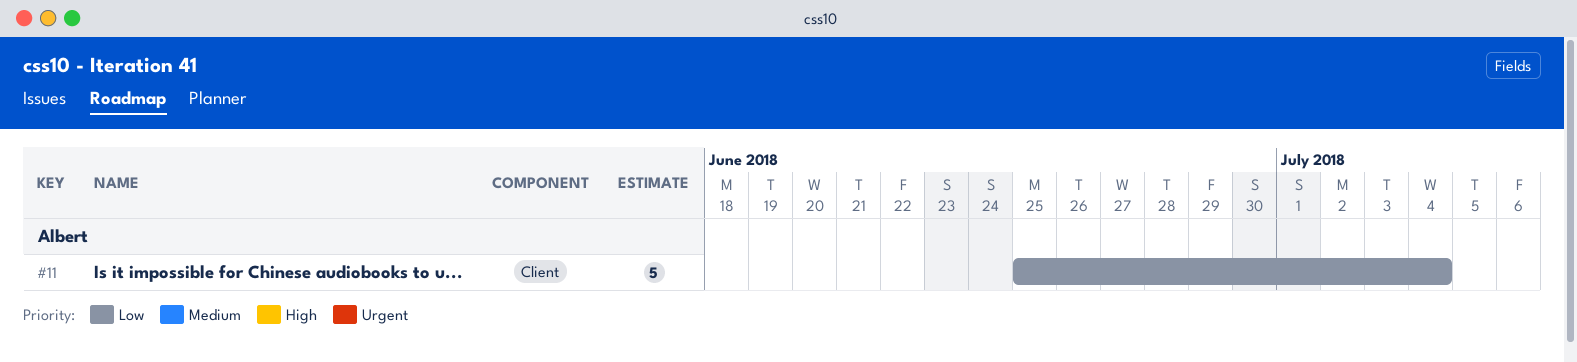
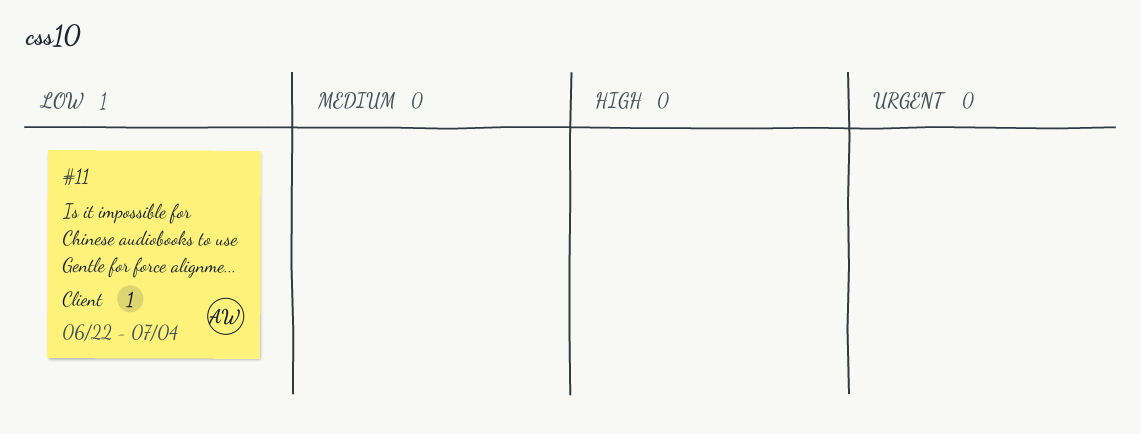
#11, estimate: 5 -> 1
#11, start: Jun 25 -> Jun 22

